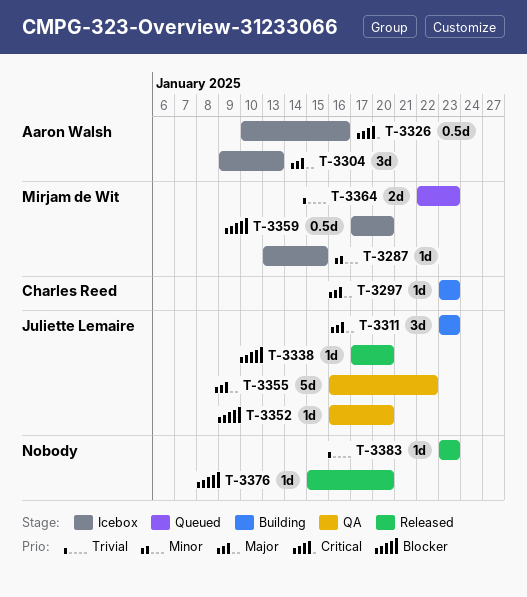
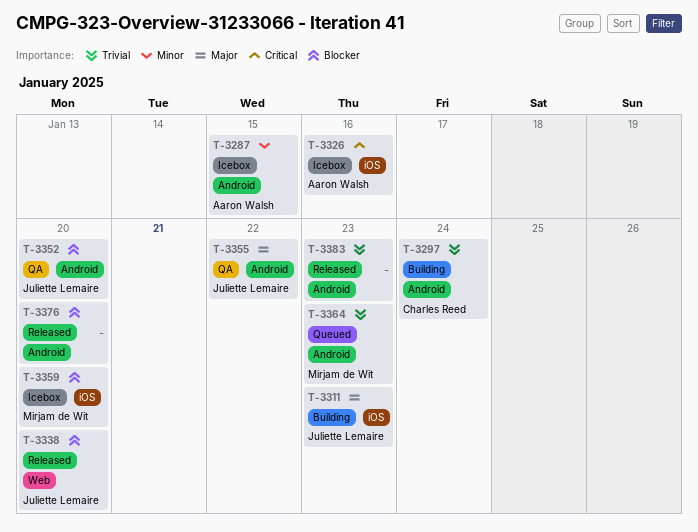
T-3287, owner: Mirjam de Wit -> Aaron Walsh
T-3297, priority: Major -> Trivial
T-3297, due: Jan 23 -> Jan 24
T-3304: present -> none

